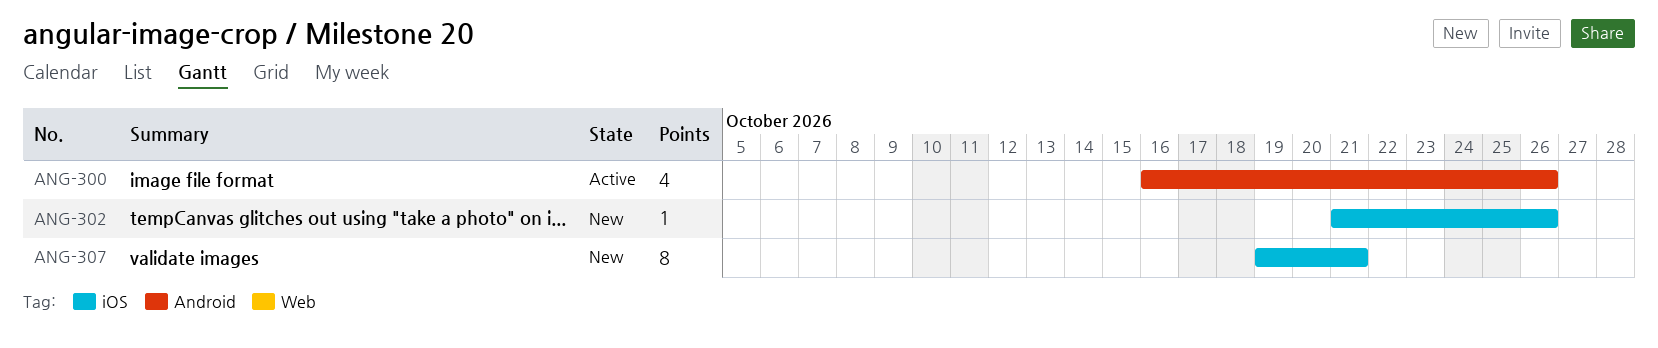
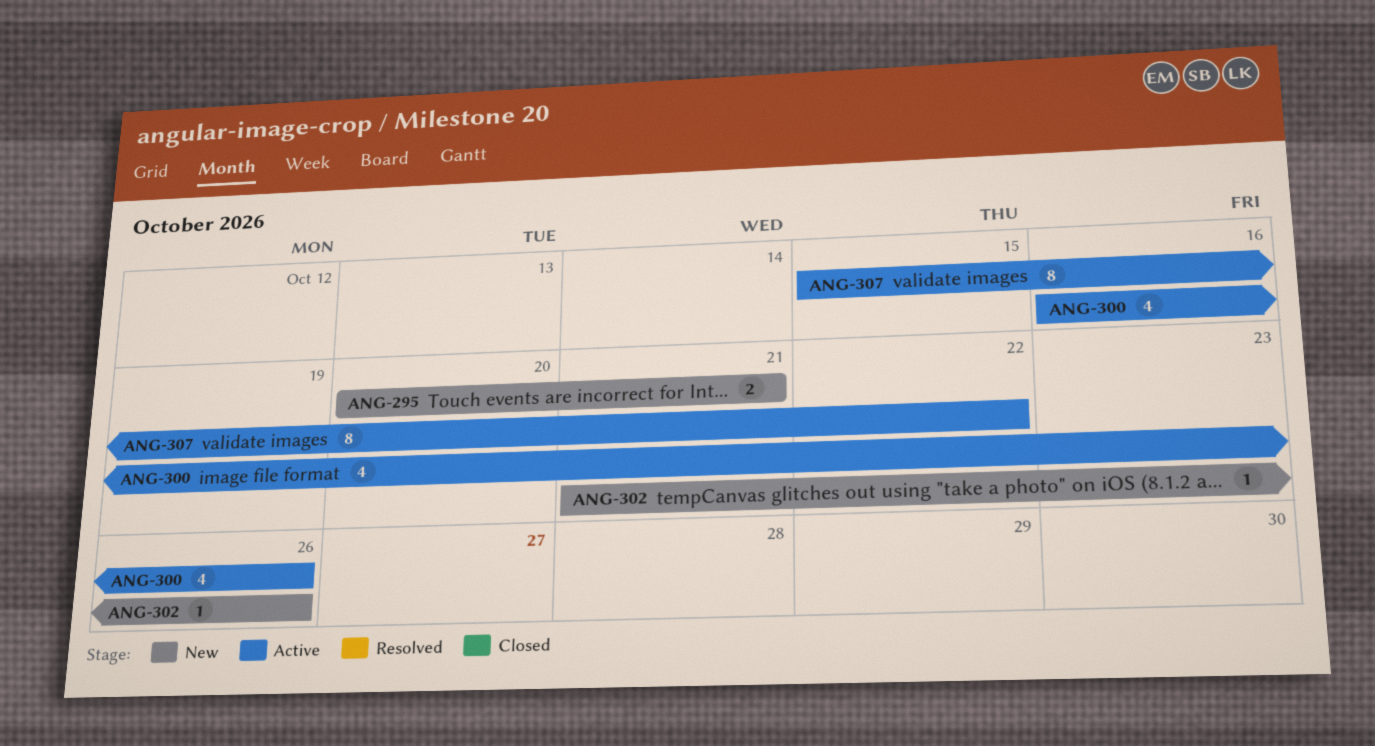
ANG-295: none -> present
ANG-307, status: New -> Active
ANG-307, start: Oct 19 -> Oct 15
ANG-307, due: Oct 21 -> Oct 22

